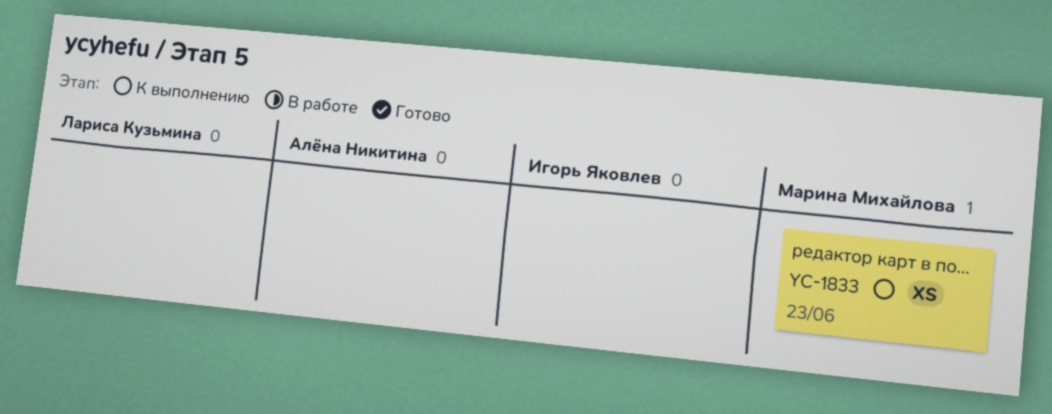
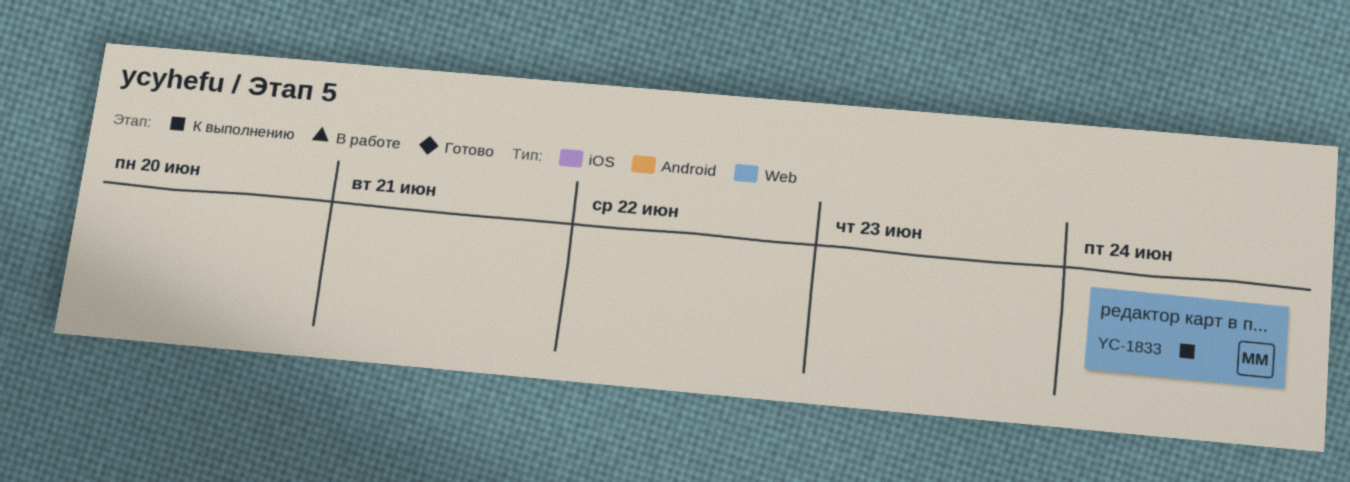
YC-1833, due: Jun 23 -> Jun 24

